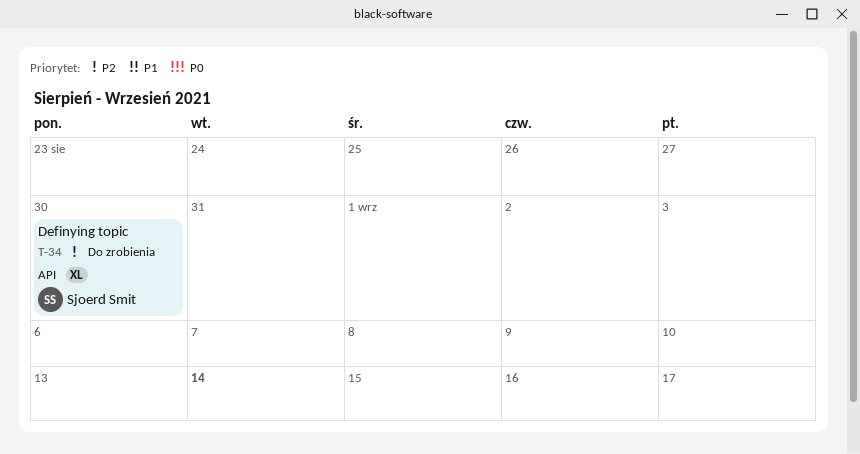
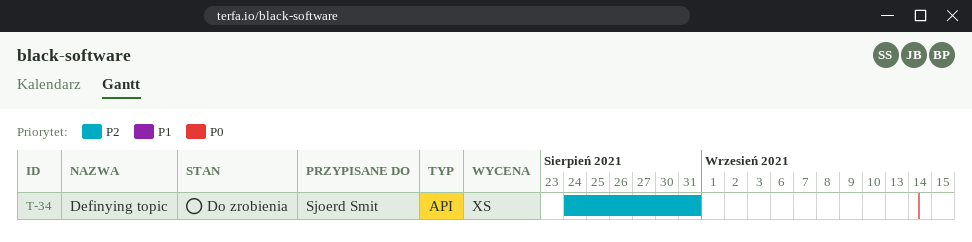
T-34, estimate: XL -> XS
T-34, due: Aug 30 -> Aug 31

